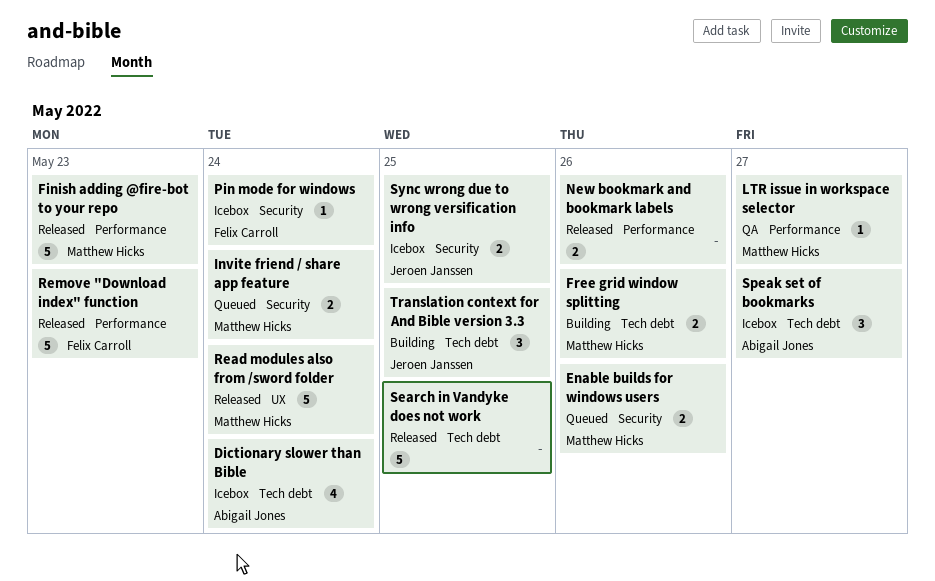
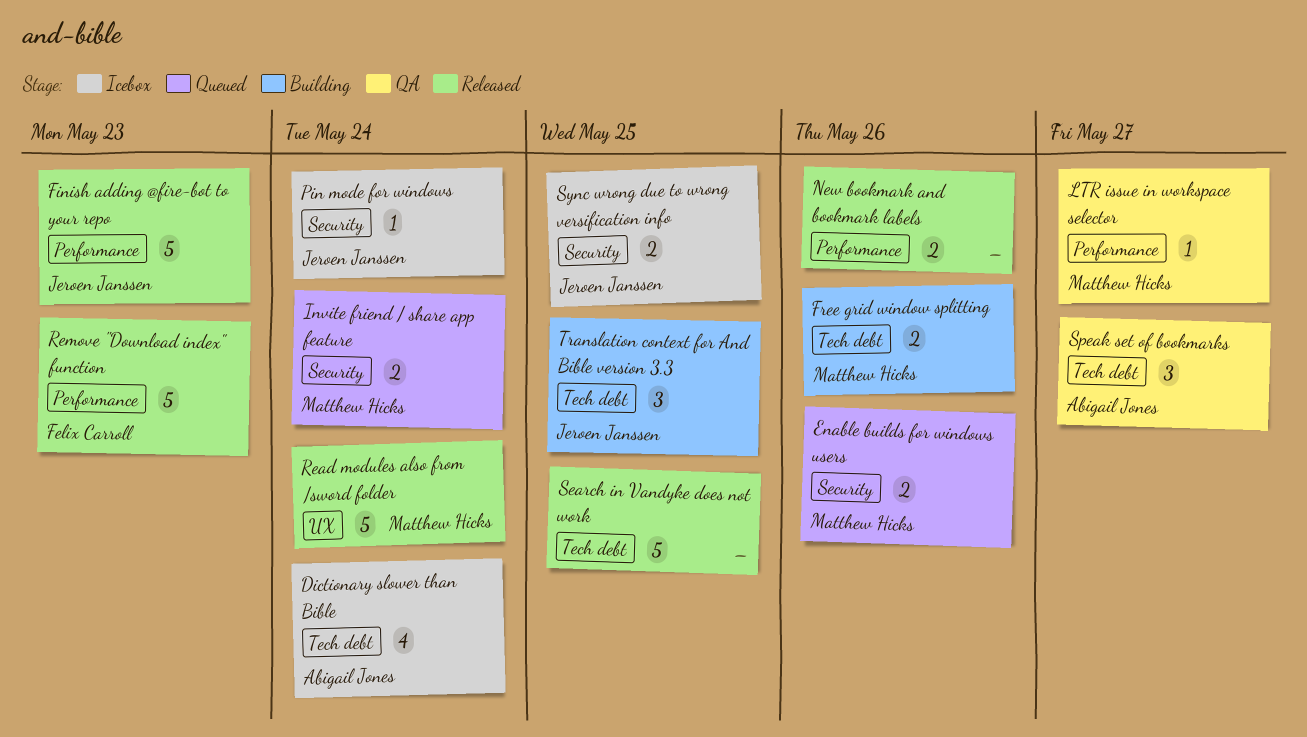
Finish adding @fire-bot to your repo, owner: Matthew Hicks -> Jeroen Janssen
Pin mode for windows, owner: Felix Carroll -> Jeroen Janssen
Speak set of bookmarks, status: Icebox -> QA

